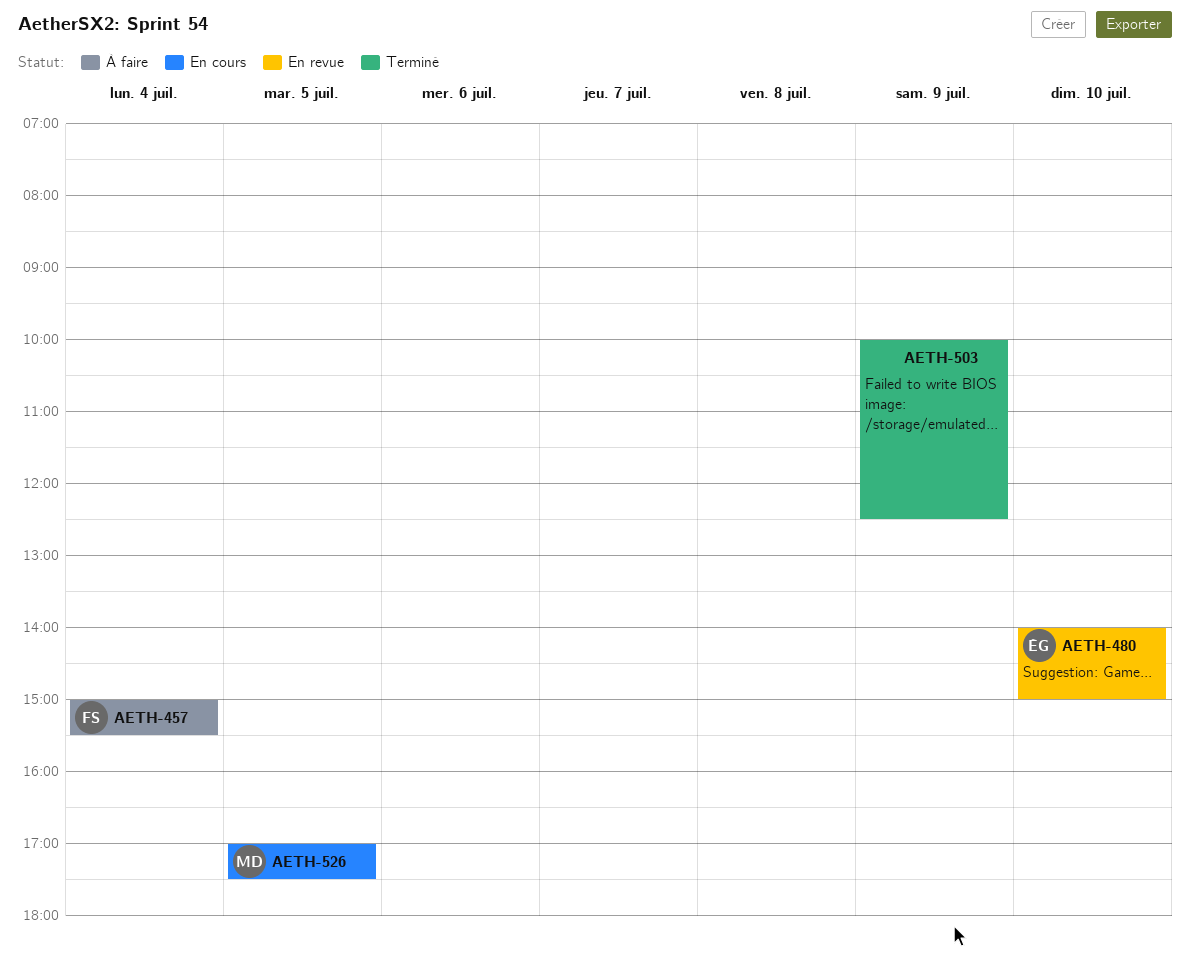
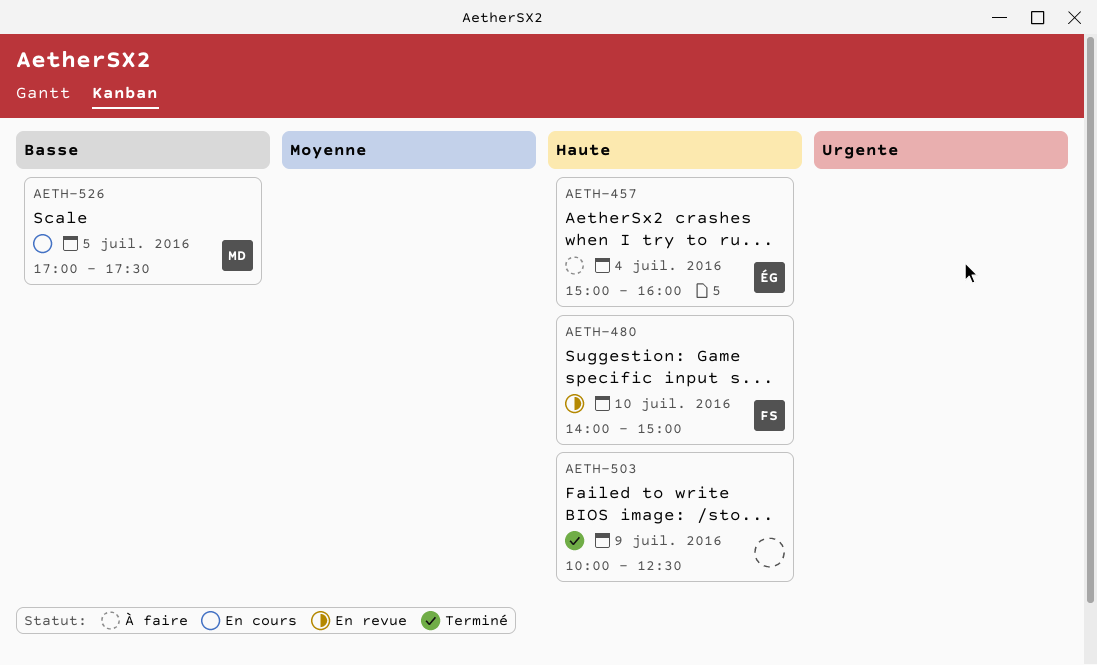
AETH-457, owner: FS -> ÉG
AETH-457, ends: 15:30 -> 16:00
AETH-480, owner: ÉG -> FS

